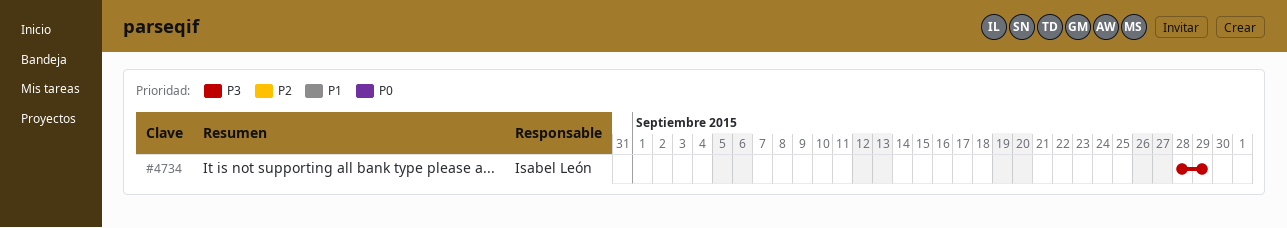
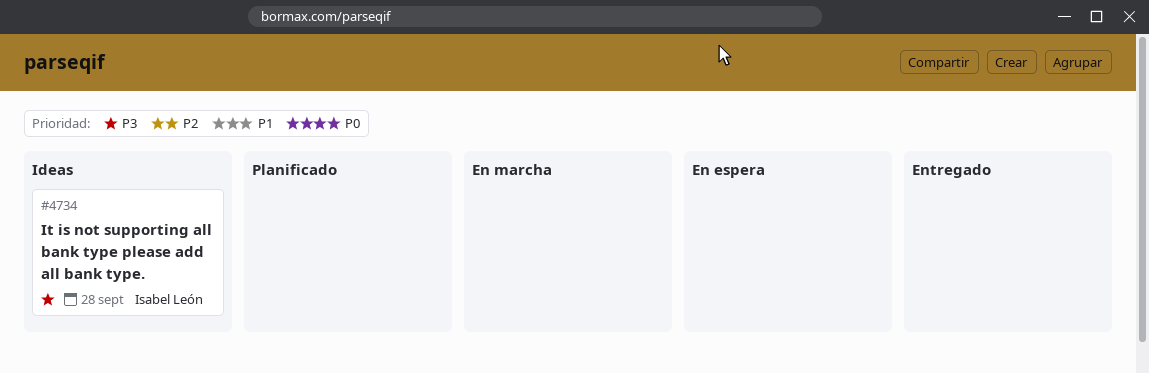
#4734, due: Sep 29 -> Sep 28

